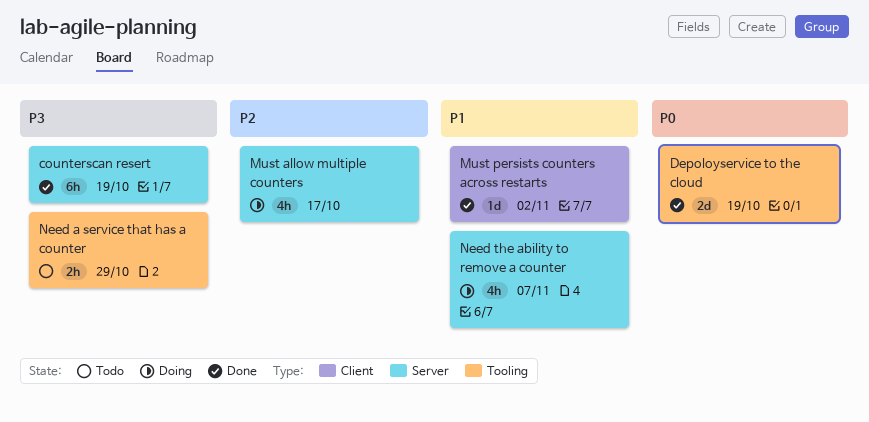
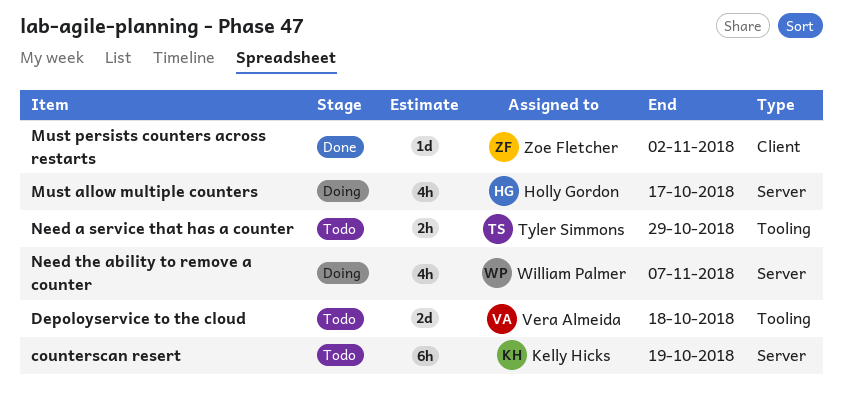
counterscan resert, status: Done -> Todo
Depoloyservice to the cloud, status: Done -> Todo
Depoloyservice to the cloud, due: Oct 19 -> Oct 18

